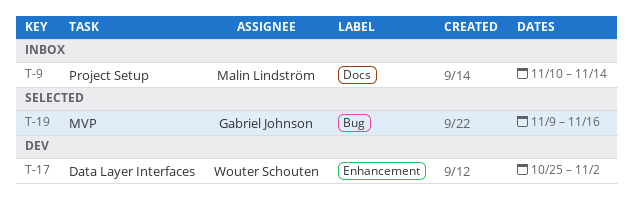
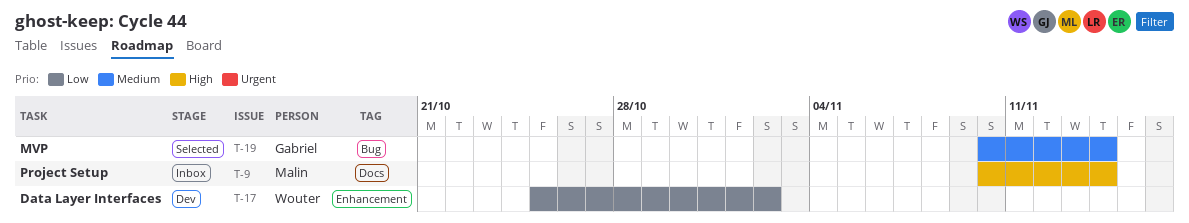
T-19, start: Nov 9 -> Nov 10
T-19, due: Nov 16 -> Nov 14

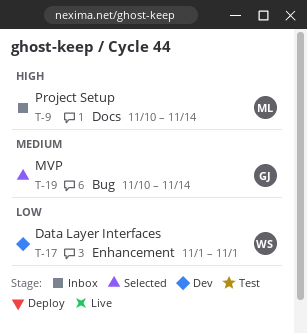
T-17, start: Oct 25 -> Nov 1
T-17, due: Nov 2 -> Nov 1

